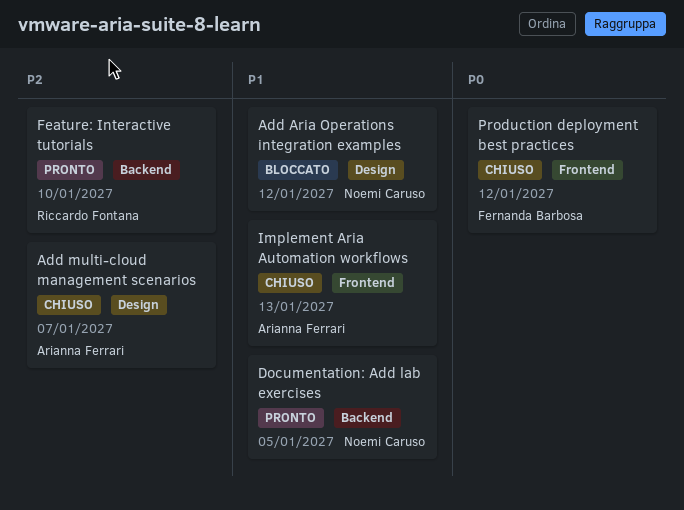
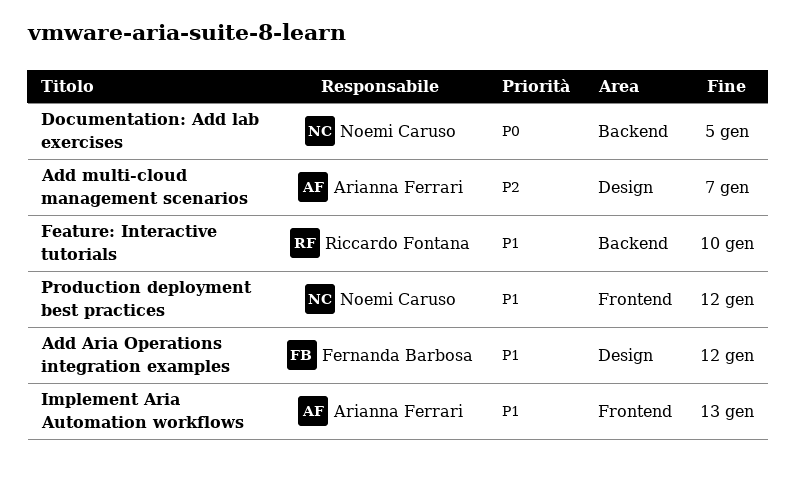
Add Aria Operations integration examples, owner: Noemi Caruso -> Fernanda Barbosa
Documentation: Add lab exercises, priority: P1 -> P0
Feature: Interactive tutorials, priority: P2 -> P1
Production deployment best practices, owner: Fernanda Barbosa -> Noemi Caruso
Production deployment best practices, priority: P0 -> P1

